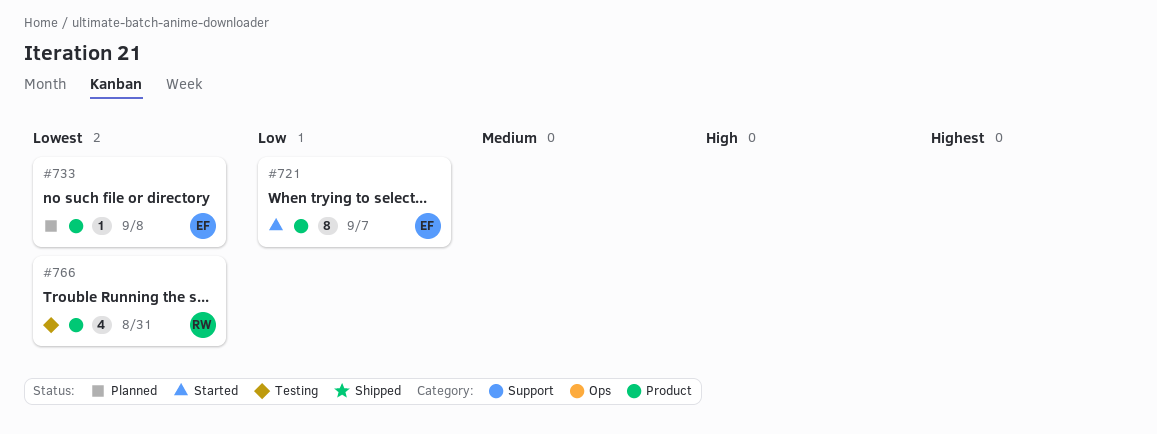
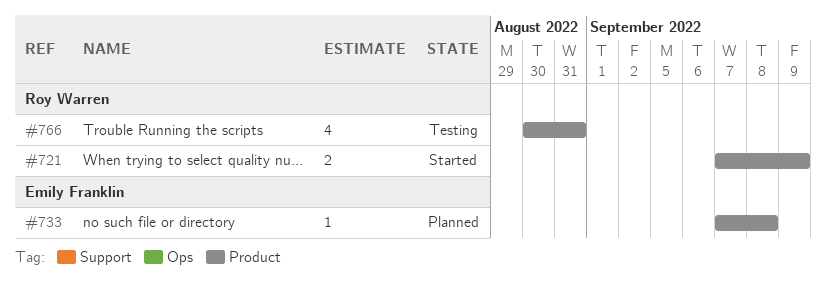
#721, owner: Emily Franklin -> Roy Warren
#721, estimate: 8 -> 2
#721, due: Sep 7 -> Sep 9

